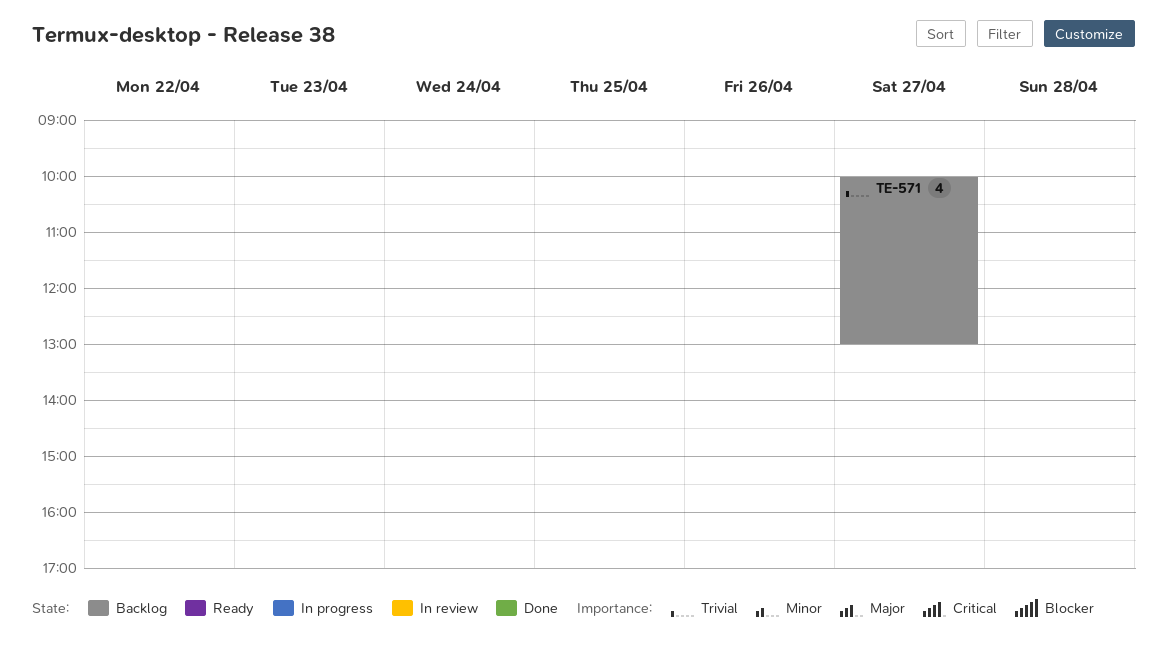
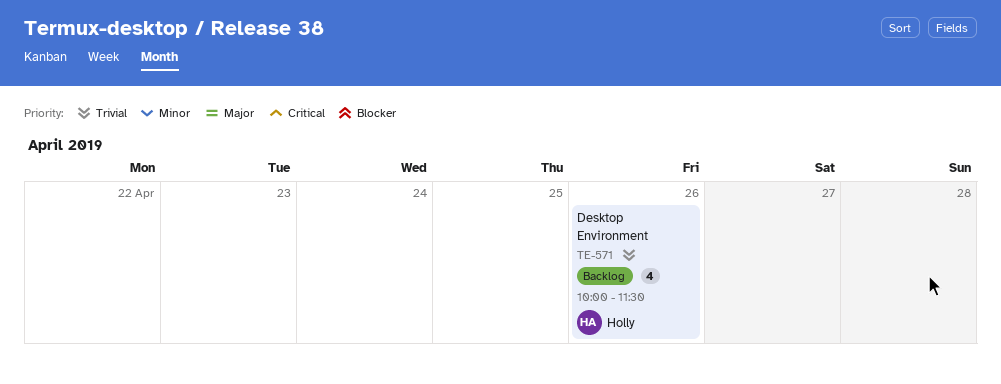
TE-571, day: Apr 27 -> Apr 26
TE-571, ends: 13:00 -> 11:30

